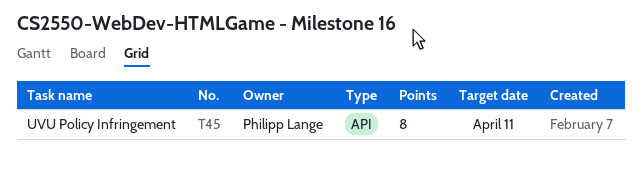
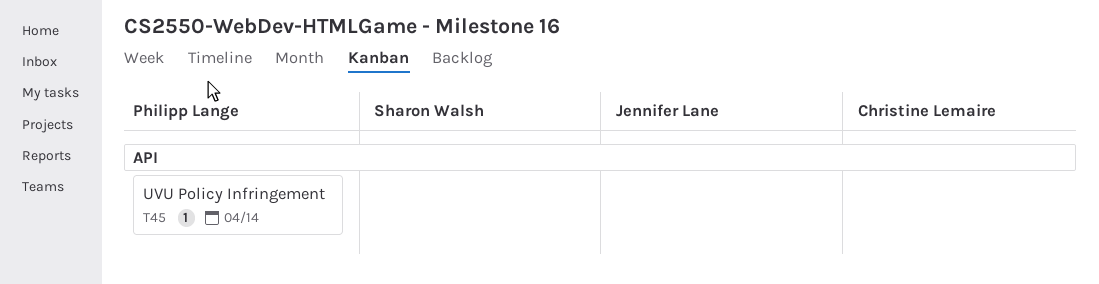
T45, estimate: 8 -> 1
T45, due: Apr 11 -> Apr 14

